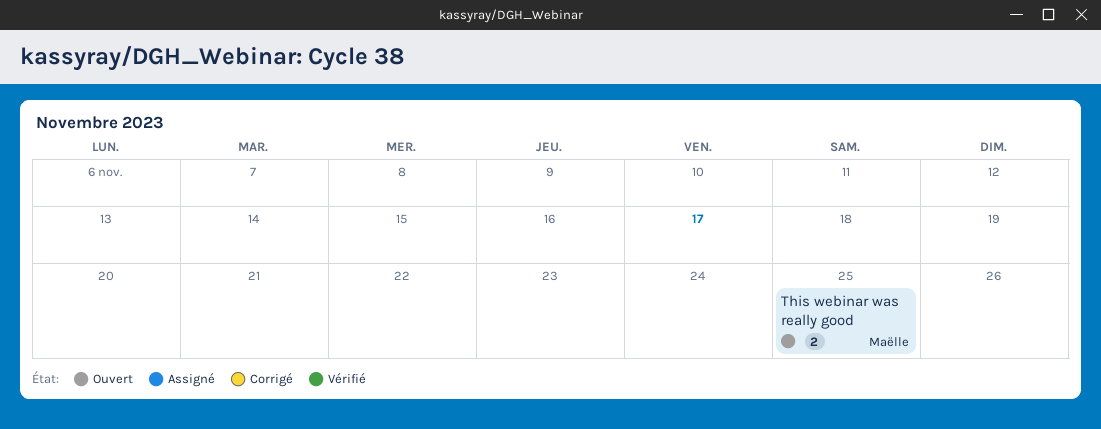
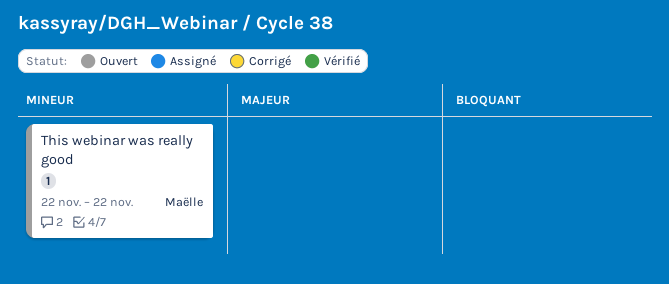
This webinar was really good, estimate: 2 -> 1
This webinar was really good, due: Nov 25 -> Nov 22

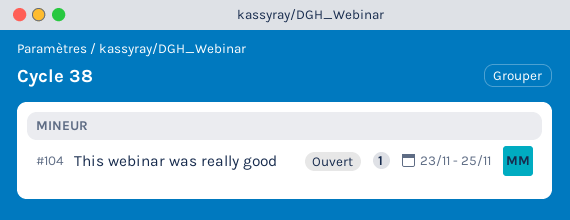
This webinar was really good, start: Nov 22 -> Nov 23
This webinar was really good, due: Nov 22 -> Nov 25

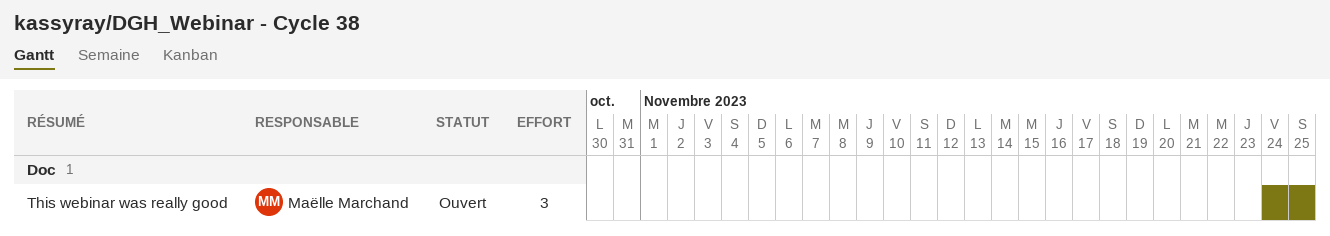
This webinar was really good, estimate: 1 -> 3
This webinar was really good, start: Nov 23 -> Nov 24

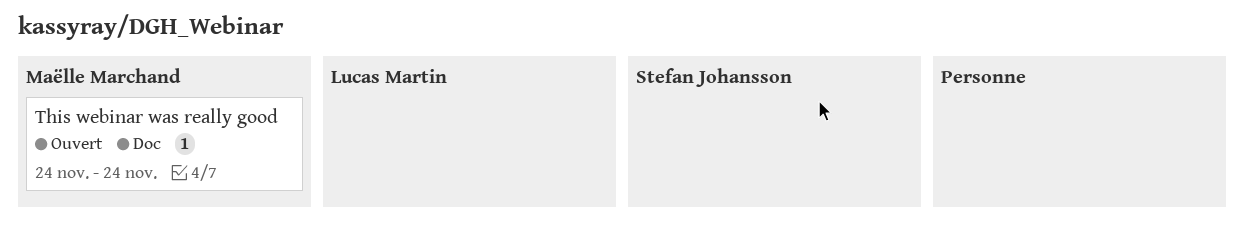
This webinar was really good, estimate: 3 -> 1
This webinar was really good, due: Nov 25 -> Nov 24

